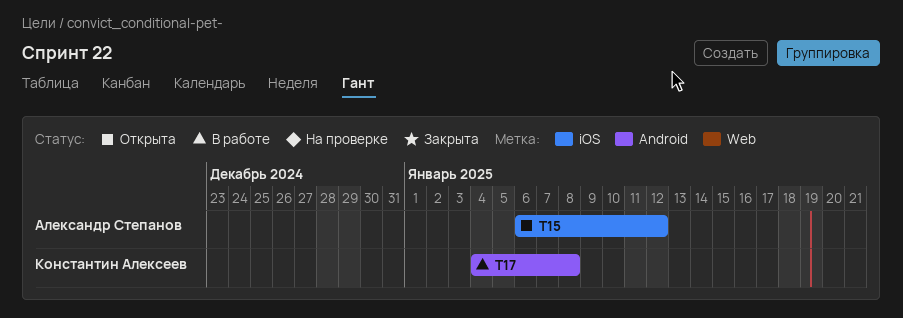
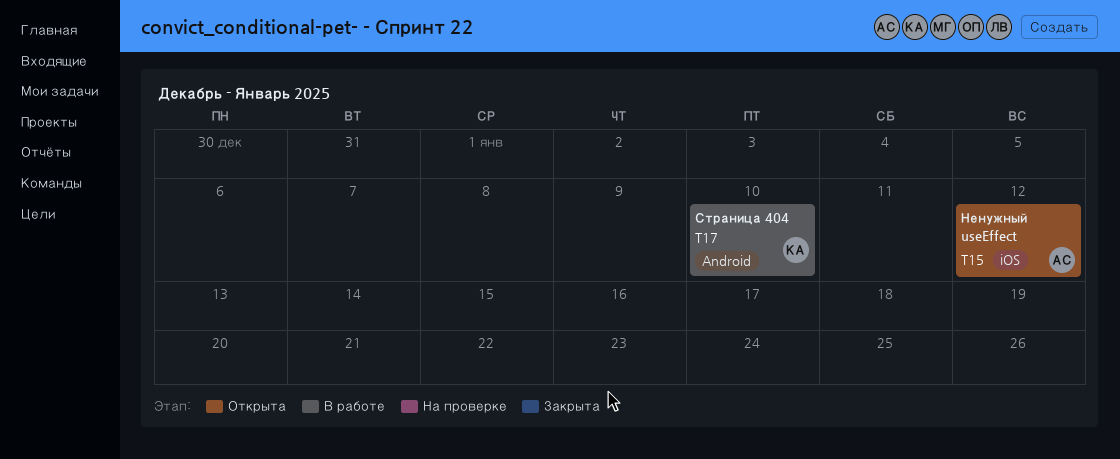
T17, due: Jan 8 -> Jan 10

